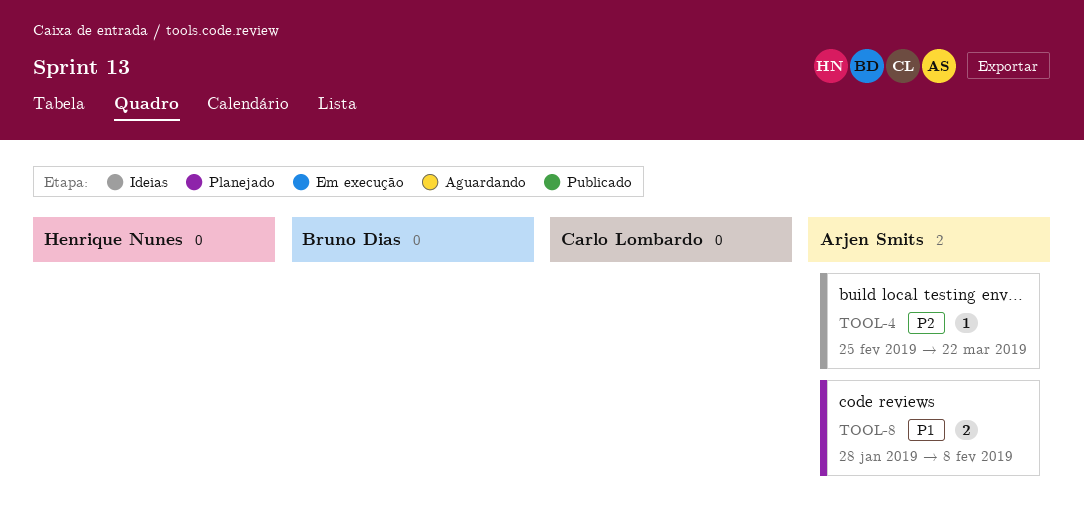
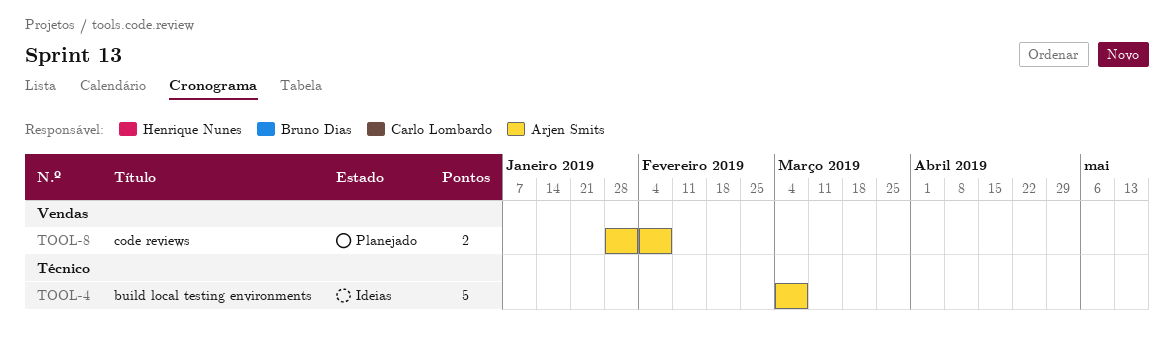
TOOL-4, estimate: 1 -> 5
TOOL-4, start: Feb 25 -> Mar 4
TOOL-4, due: Mar 22 -> Mar 8

